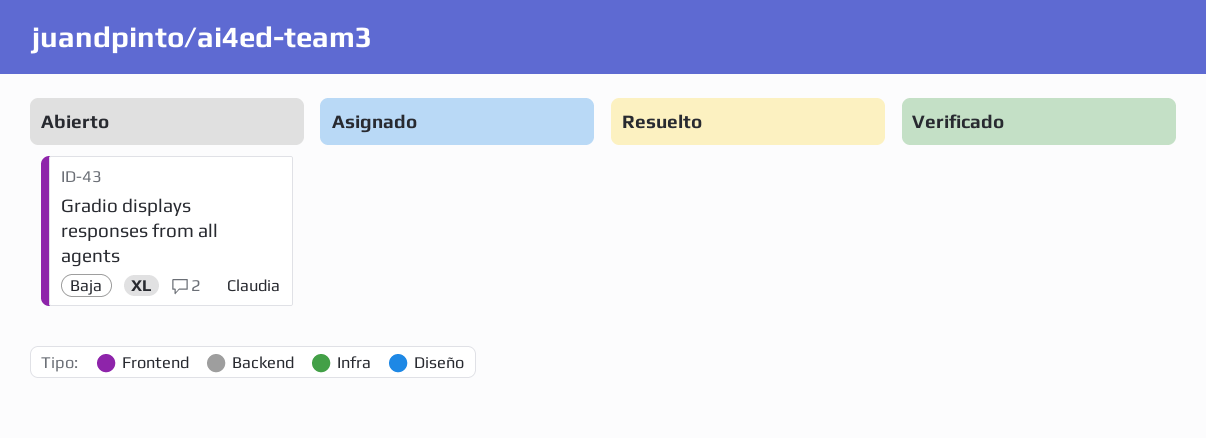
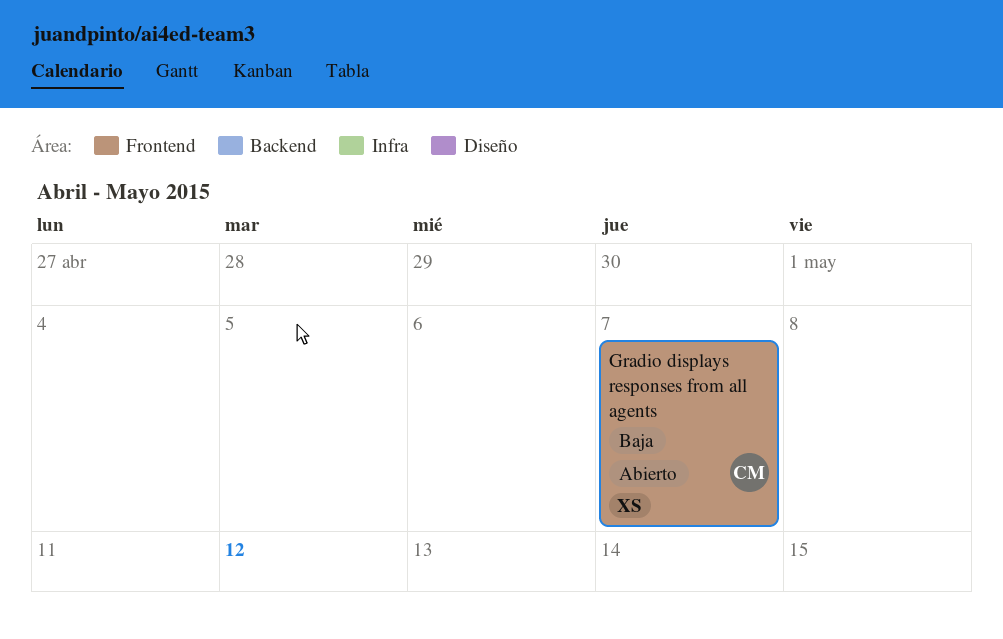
Gradio displays responses from all agents, estimate: XL -> XS

